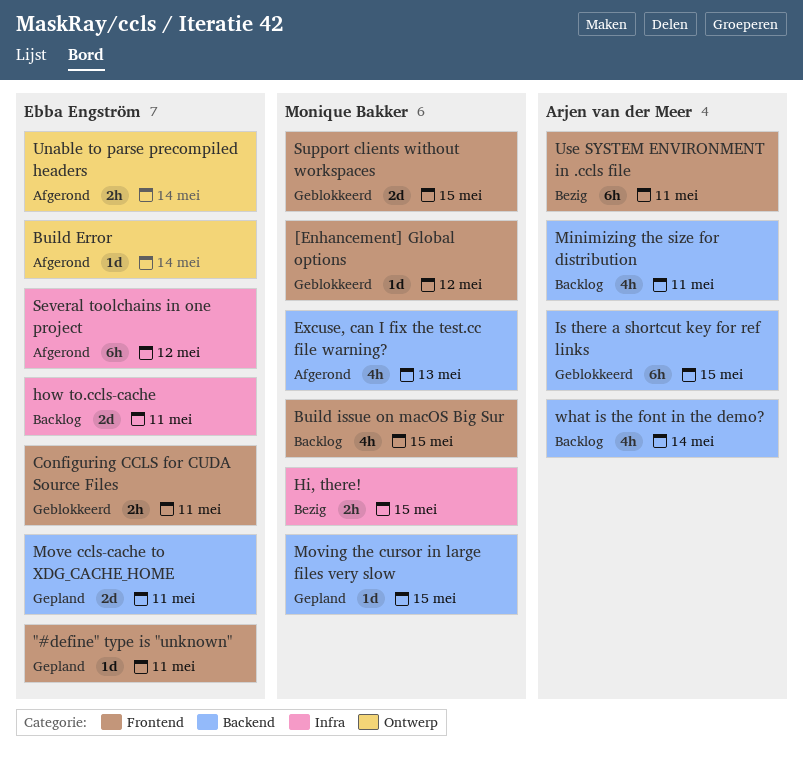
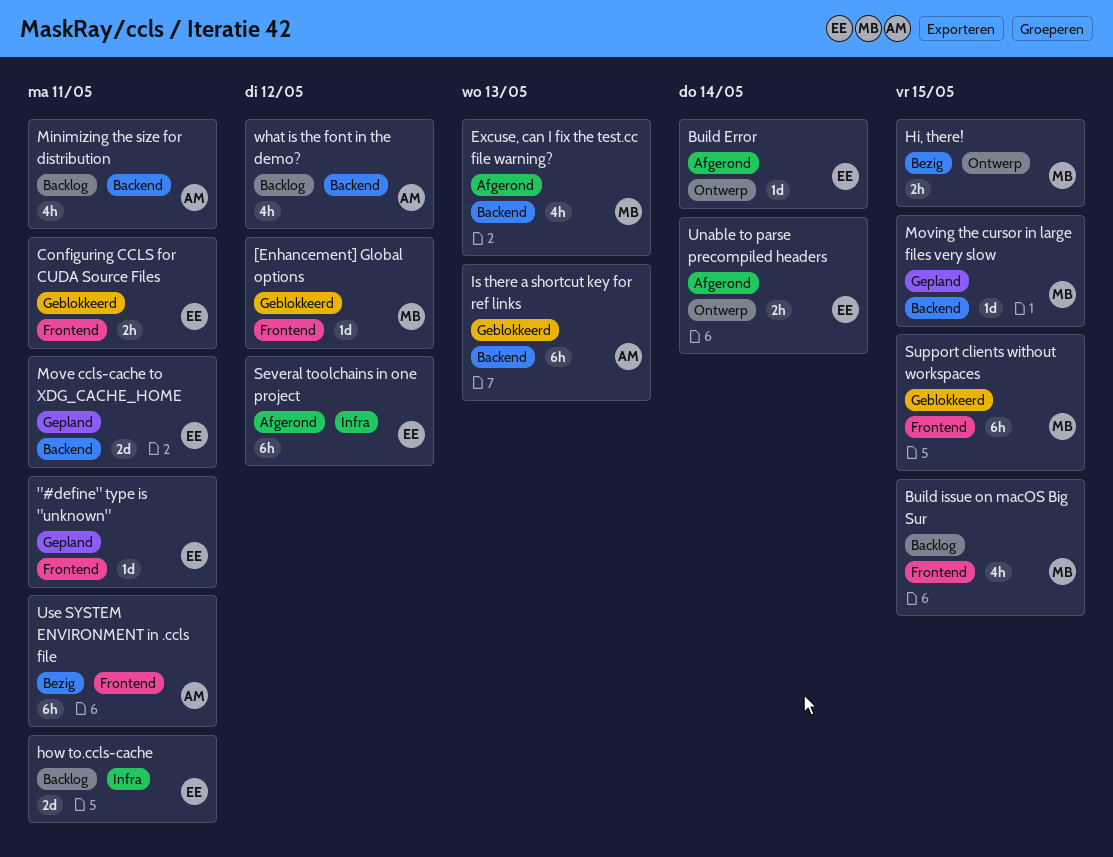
Hi, there!, label: Infra -> Ontwerp
Is there a shortcut key for ref links, due: May 15 -> May 13
Support clients without workspaces, estimate: 2d -> 6h
what is the font in the demo?, due: May 14 -> May 12

